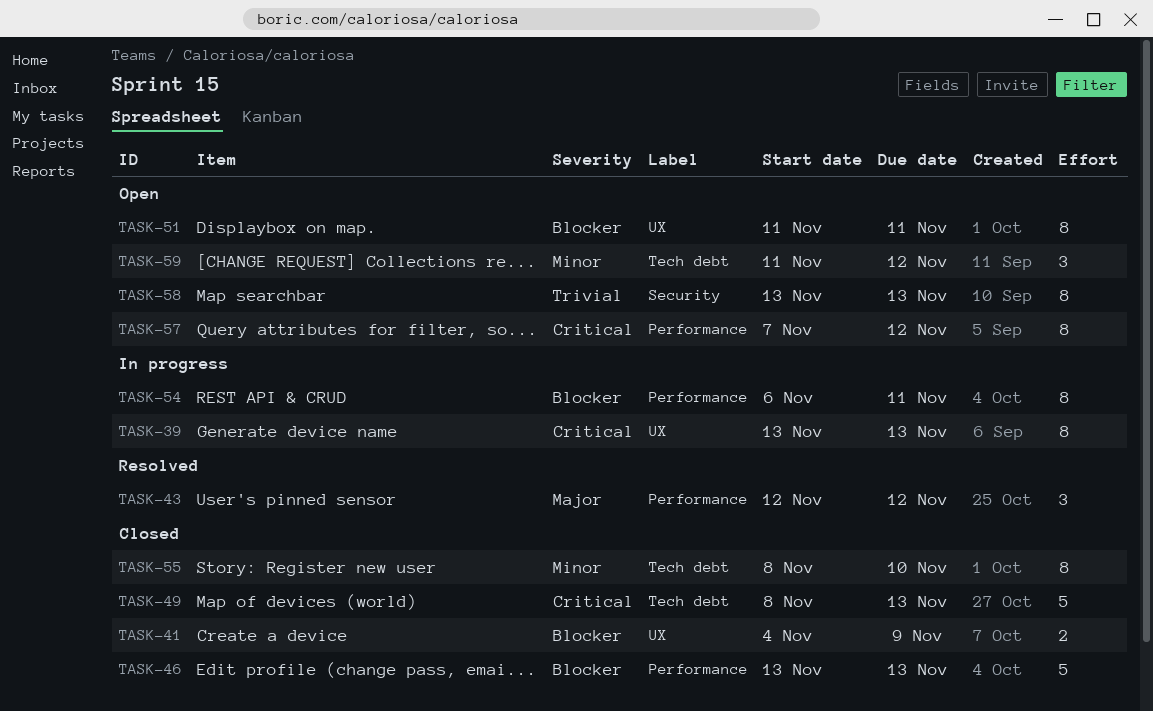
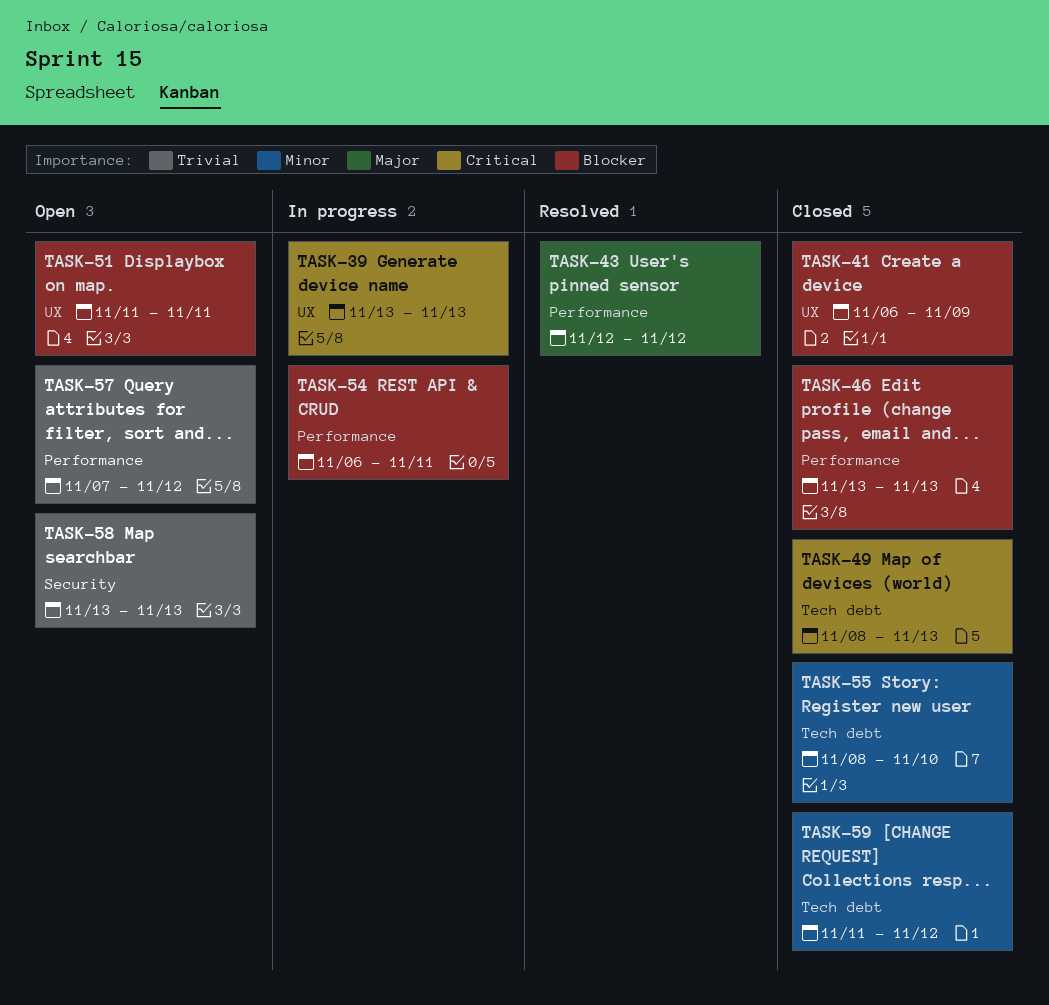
TASK-41, start: Nov 4 -> Nov 6
TASK-57, priority: Critical -> Trivial
TASK-59, status: Open -> Closed

